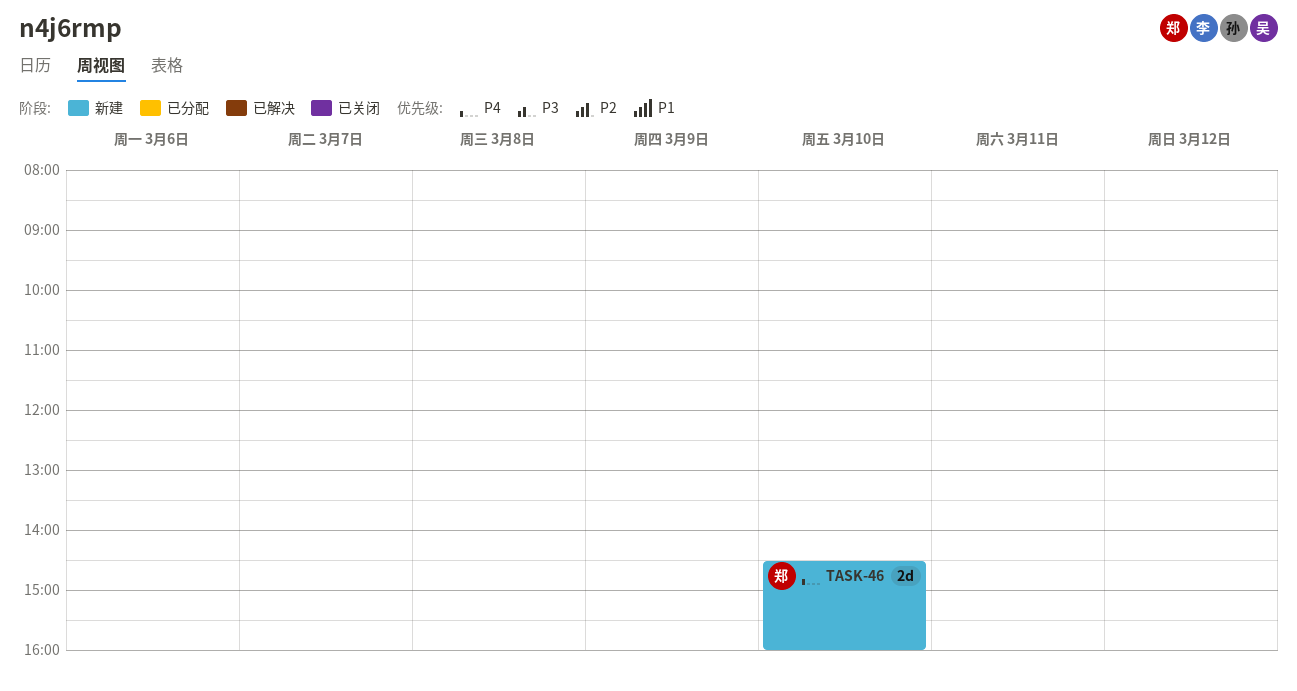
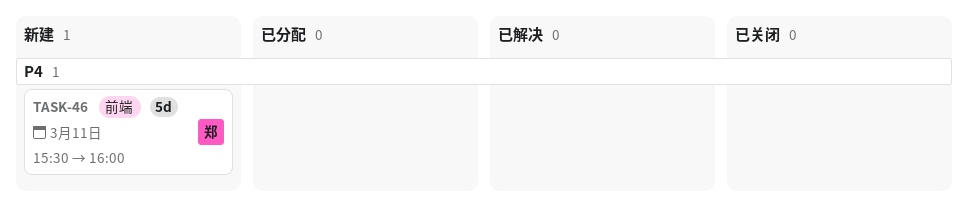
TASK-46, estimate: 2d -> 5d
TASK-46, day: Mar 10 -> Mar 11
TASK-46, begins: 14:30 -> 15:30

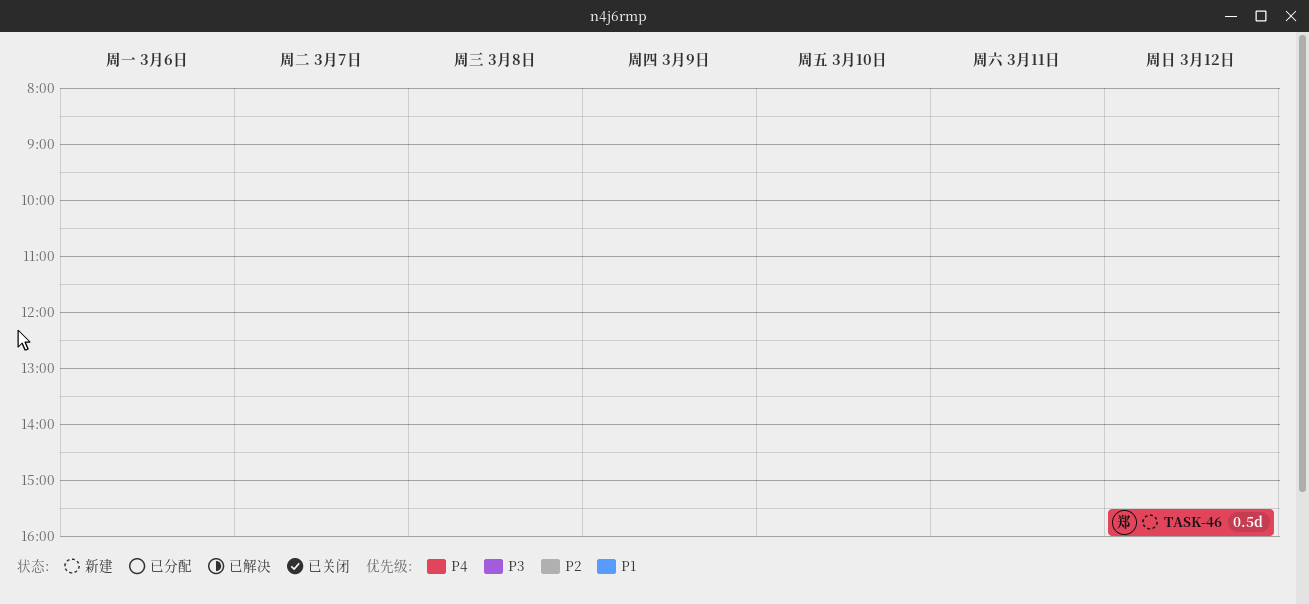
TASK-46, estimate: 5d -> 0.5d
TASK-46, day: Mar 11 -> Mar 12

